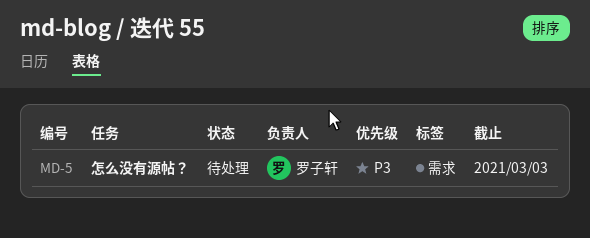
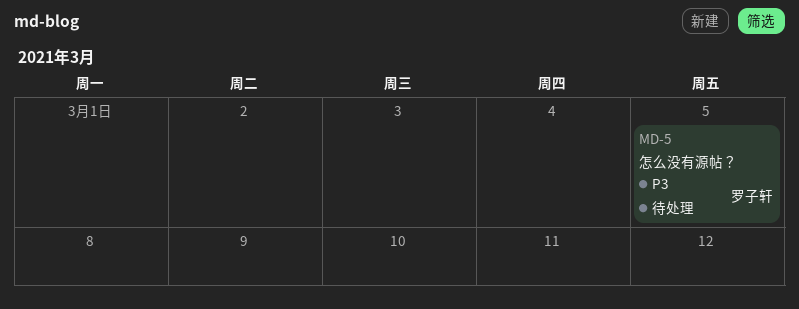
MD-5, due: Mar 3 -> Mar 5

